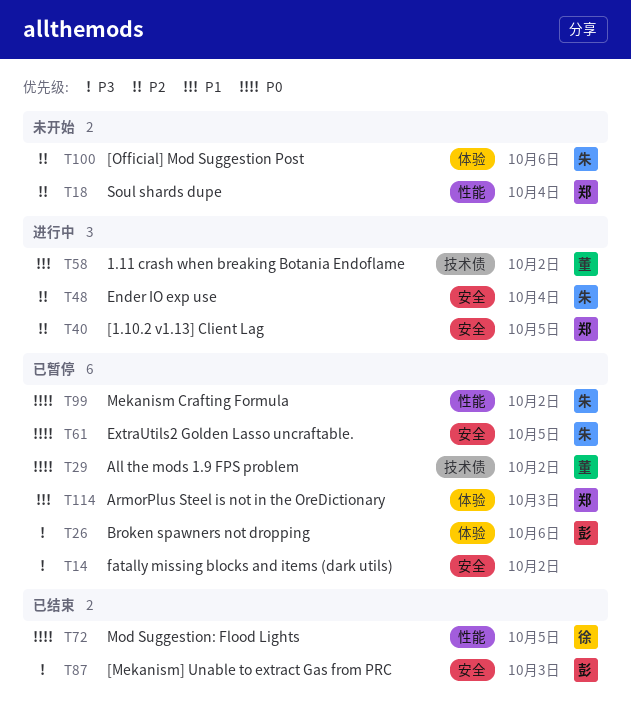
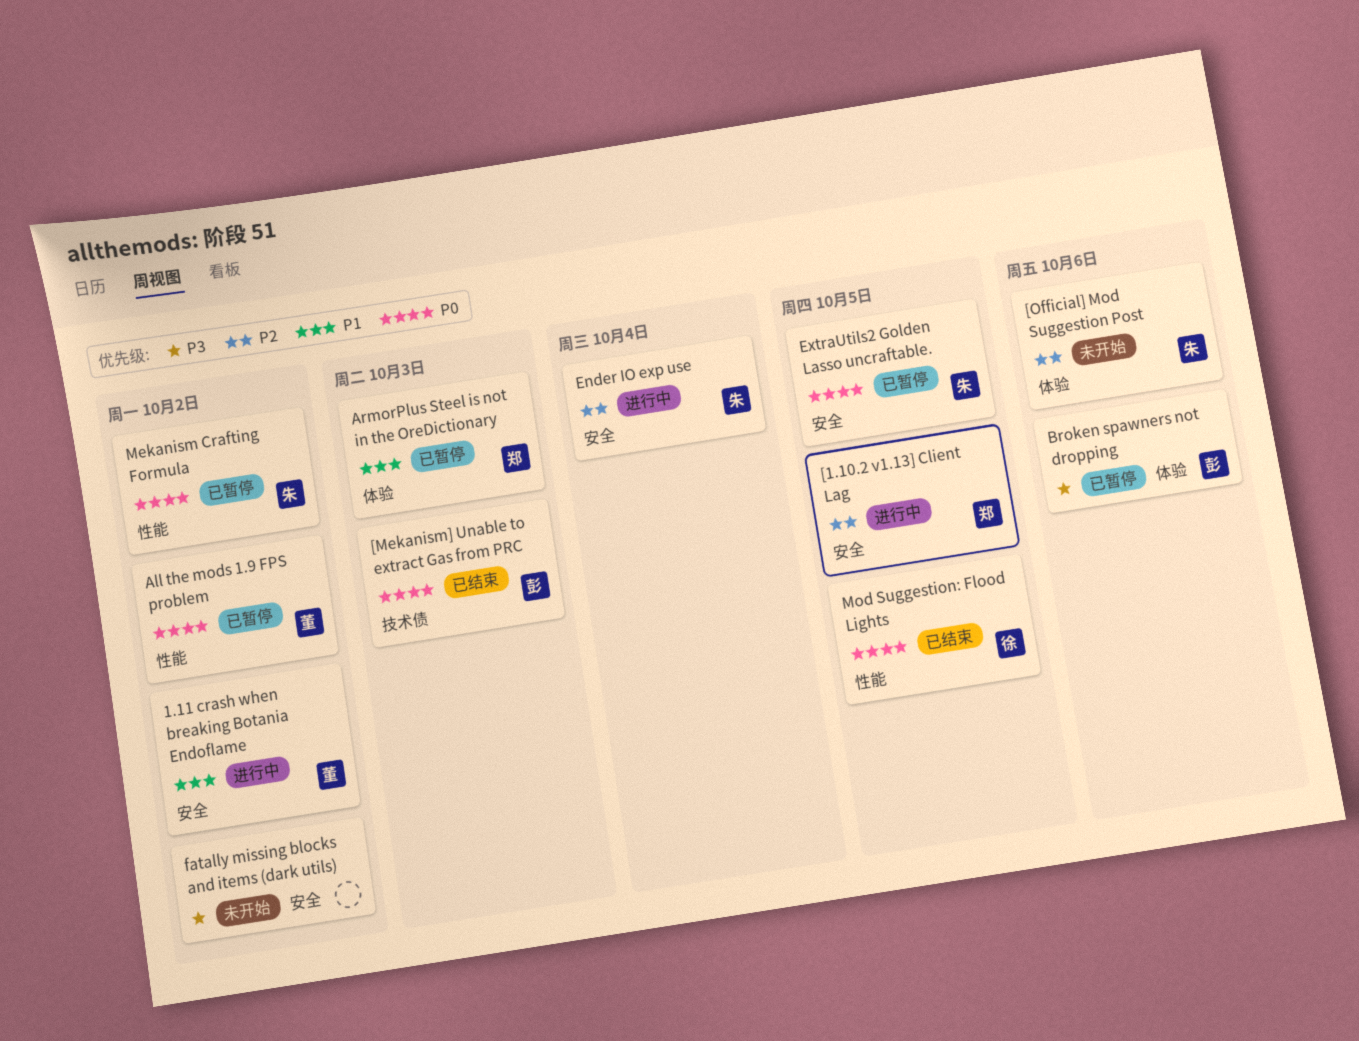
1.11 crash when breaking Botania Endoflame, label: 技术债 -> 安全
[Mekanism] Unable to extract Gas from PRC, priority: P3 -> P0
[Mekanism] Unable to extract Gas from PRC, label: 安全 -> 技术债
All the mods 1.9 FPS problem, label: 技术债 -> 性能
fatally missing blocks and items (dark utils), status: 已暂停 -> 未开始
Soul shards dupe: present -> none

